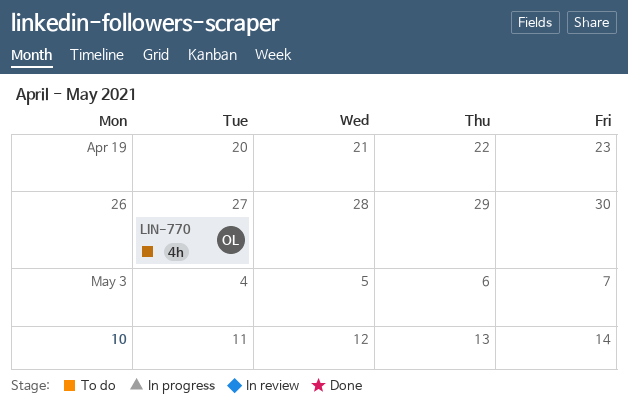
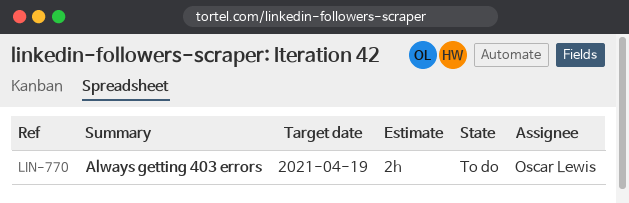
LIN-770, estimate: 4h -> 2h
LIN-770, due: Apr 27 -> Apr 19

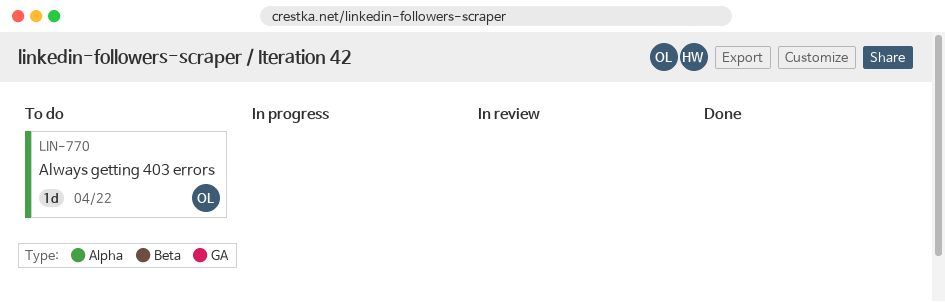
LIN-770, estimate: 2h -> 1d
LIN-770, due: Apr 19 -> Apr 22

